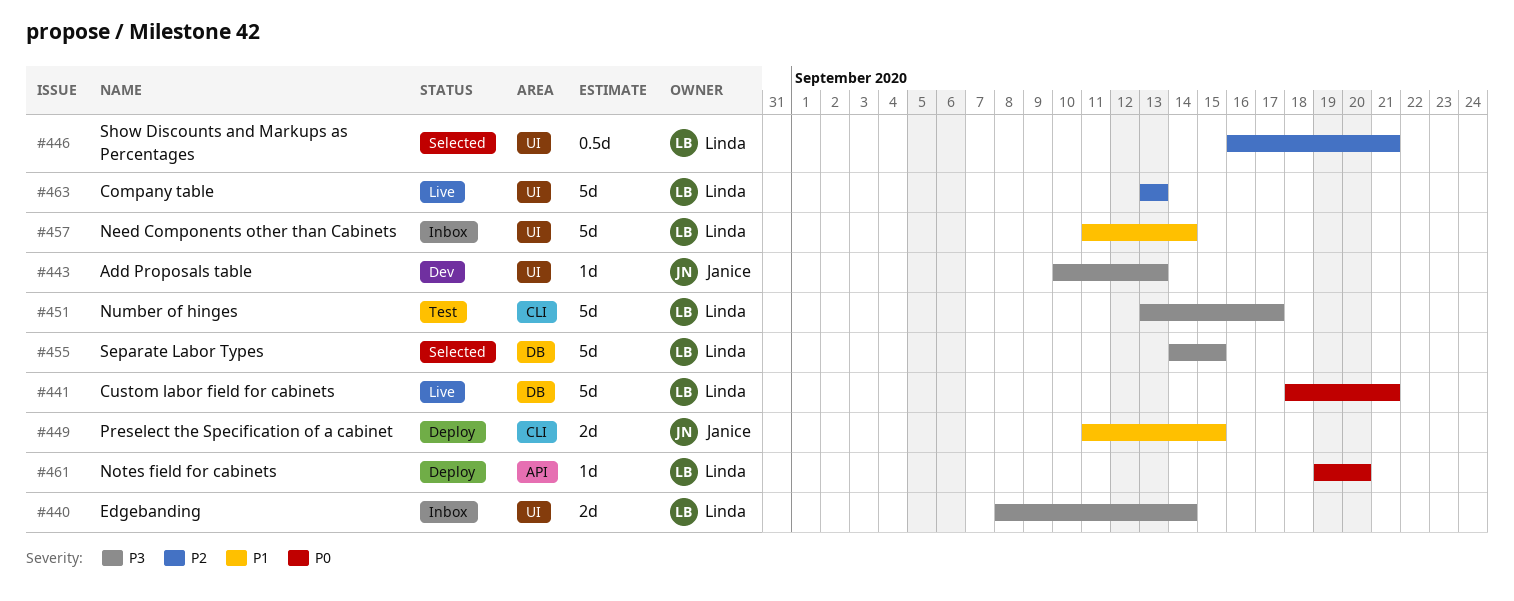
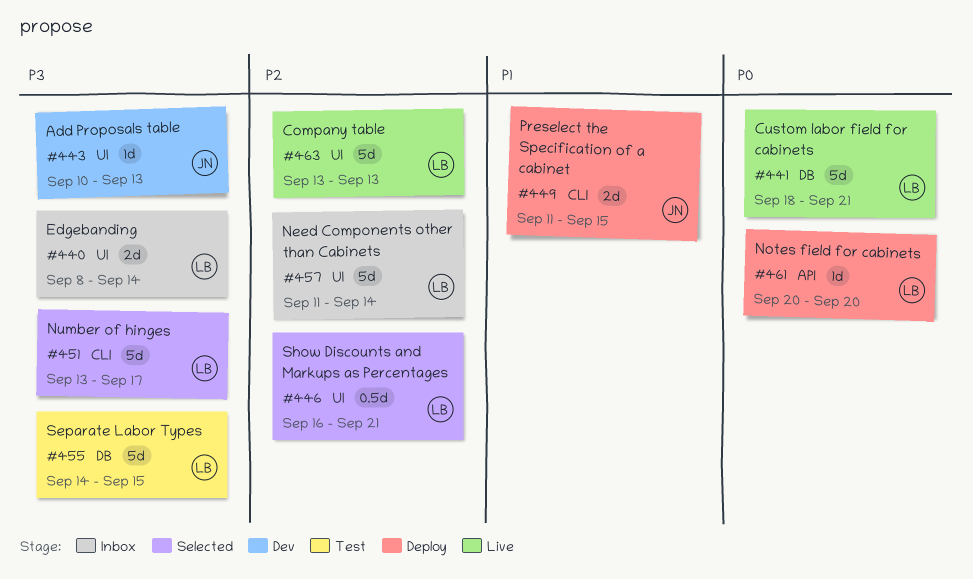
#451, status: Test -> Selected
#455, status: Selected -> Test
#457, priority: P1 -> P2
#461, start: Sep 19 -> Sep 20

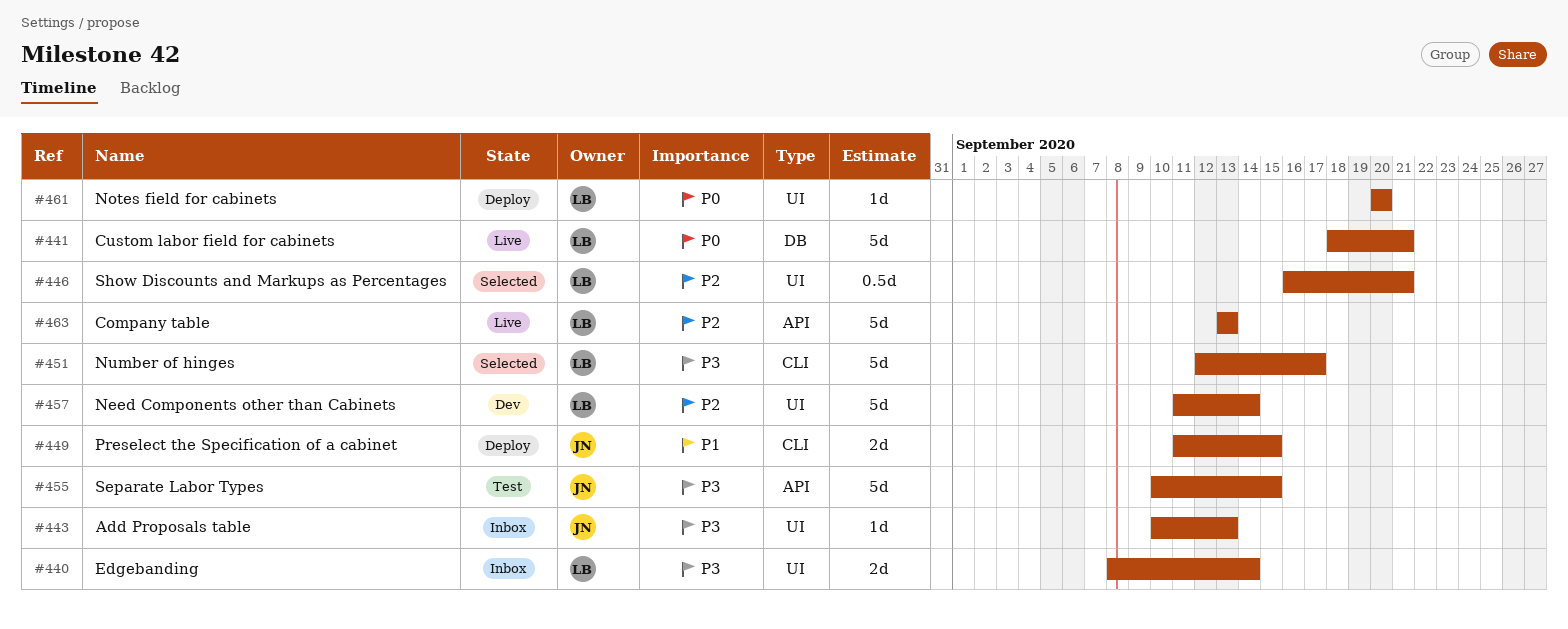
#443, status: Dev -> Inbox
#451, start: Sep 13 -> Sep 12
#455, owner: LB -> JN
#455, label: DB -> API
#455, start: Sep 14 -> Sep 10
#457, status: Inbox -> Dev
#461, label: API -> UI
#463, label: UI -> API

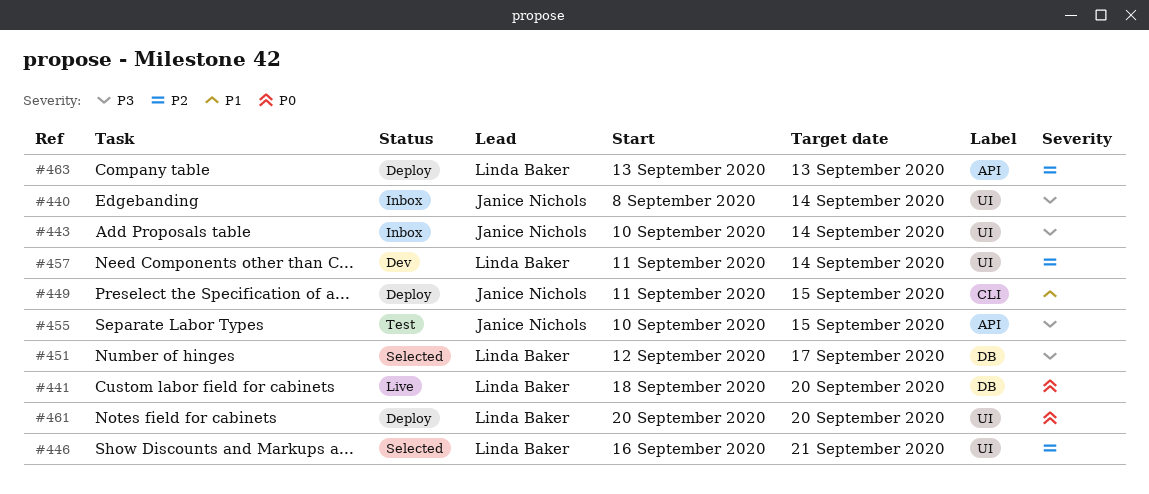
#440, owner: Linda Baker -> Janice Nichols
#441, due: Sep 21 -> Sep 20
#443, due: Sep 13 -> Sep 14
#451, label: CLI -> DB
#463, status: Live -> Deploy

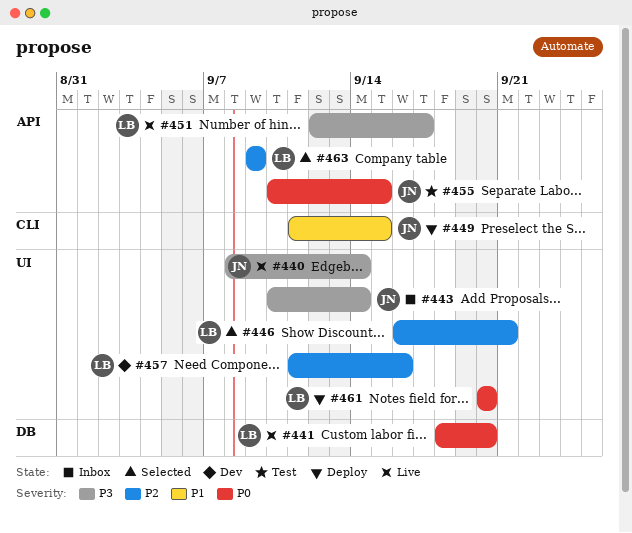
#440, status: Inbox -> Live
#451, status: Selected -> Live
#451, label: DB -> API
#455, priority: P3 -> P0
#457, due: Sep 14 -> Sep 16
#463, status: Deploy -> Selected
#463, start: Sep 13 -> Sep 9
#463, due: Sep 13 -> Sep 9

